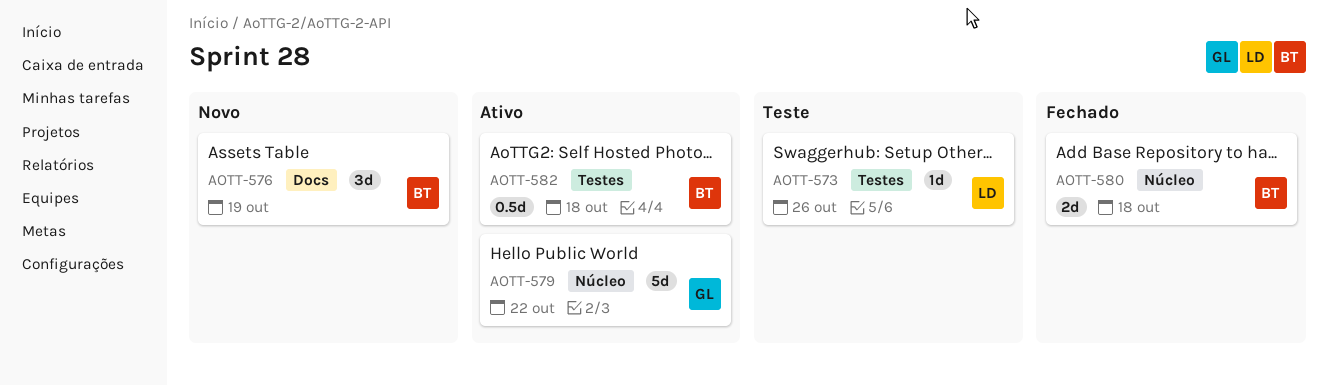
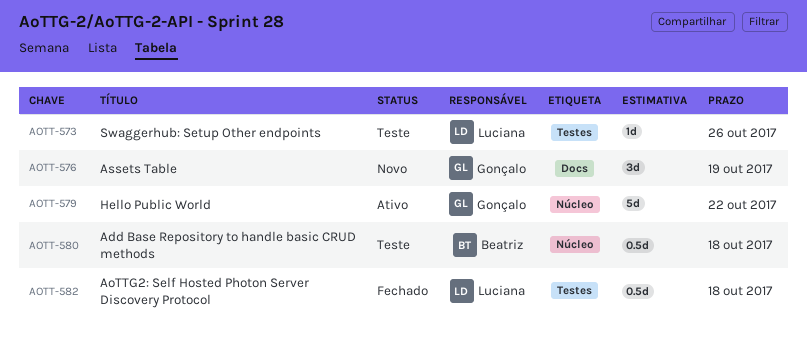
AOTT-576, owner: Beatriz -> Gonçalo
AOTT-580, status: Fechado -> Teste
AOTT-580, estimate: 2d -> 0.5d
AOTT-582, status: Ativo -> Fechado
AOTT-582, owner: Beatriz -> Luciana

